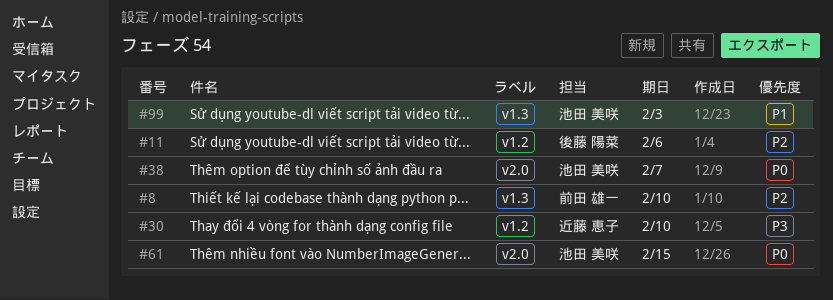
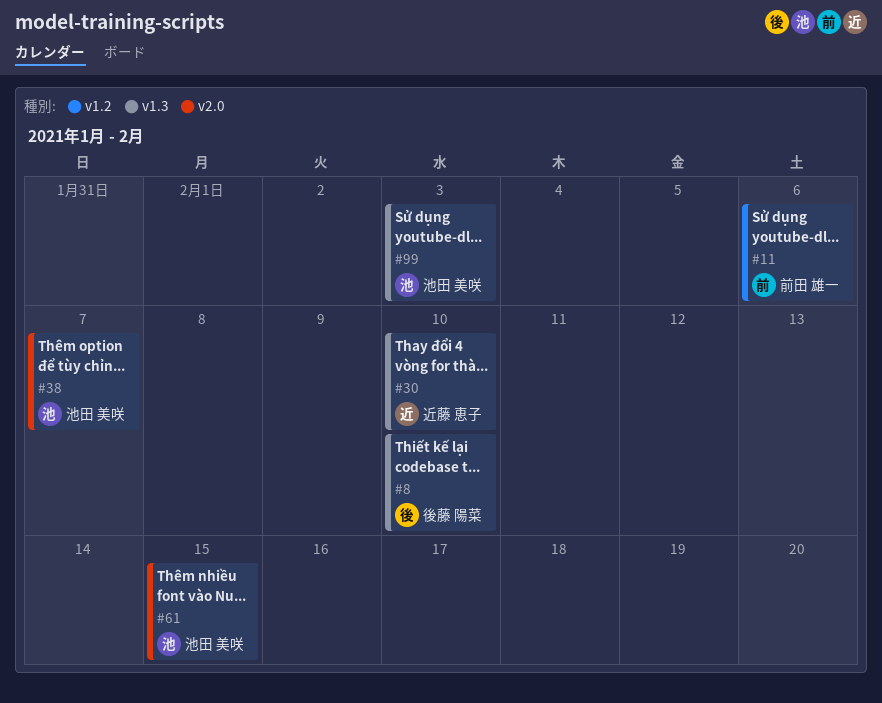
#8, owner: 前田 雄一 -> 後藤 陽菜
#11, owner: 後藤 陽菜 -> 前田 雄一
#30, label: v1.2 -> v1.3

